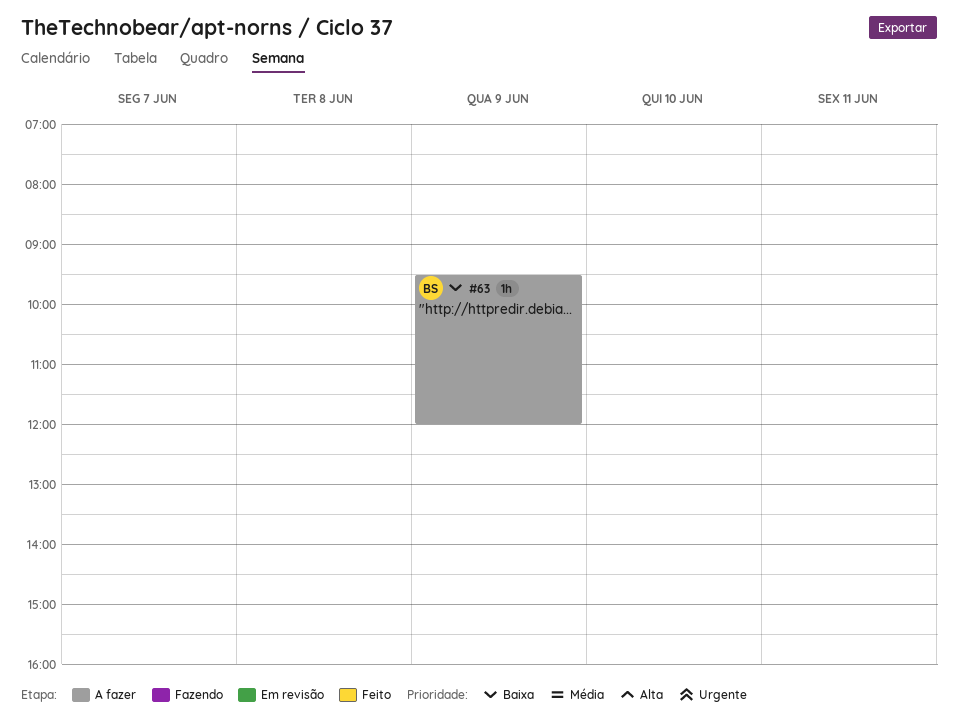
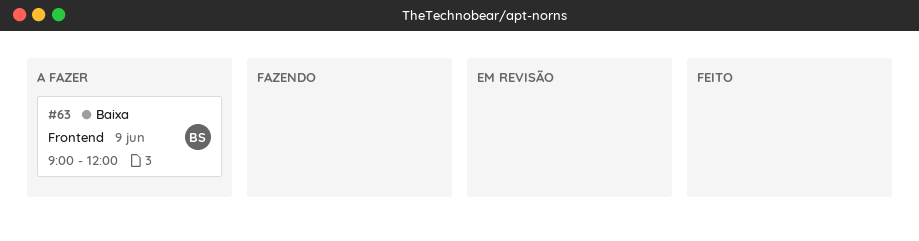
#63, begins: 09:30 -> 09:00

